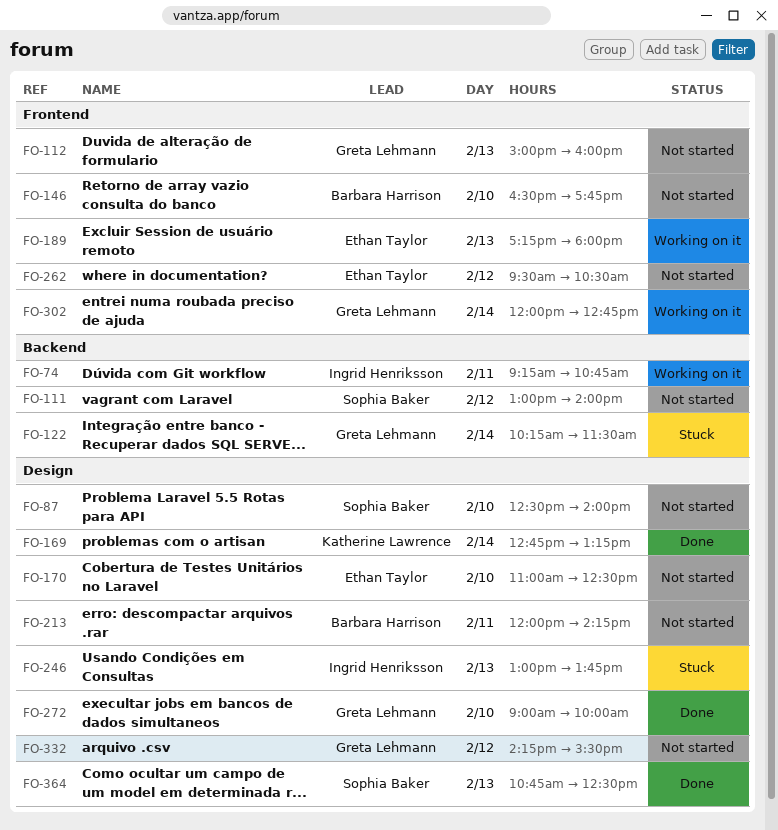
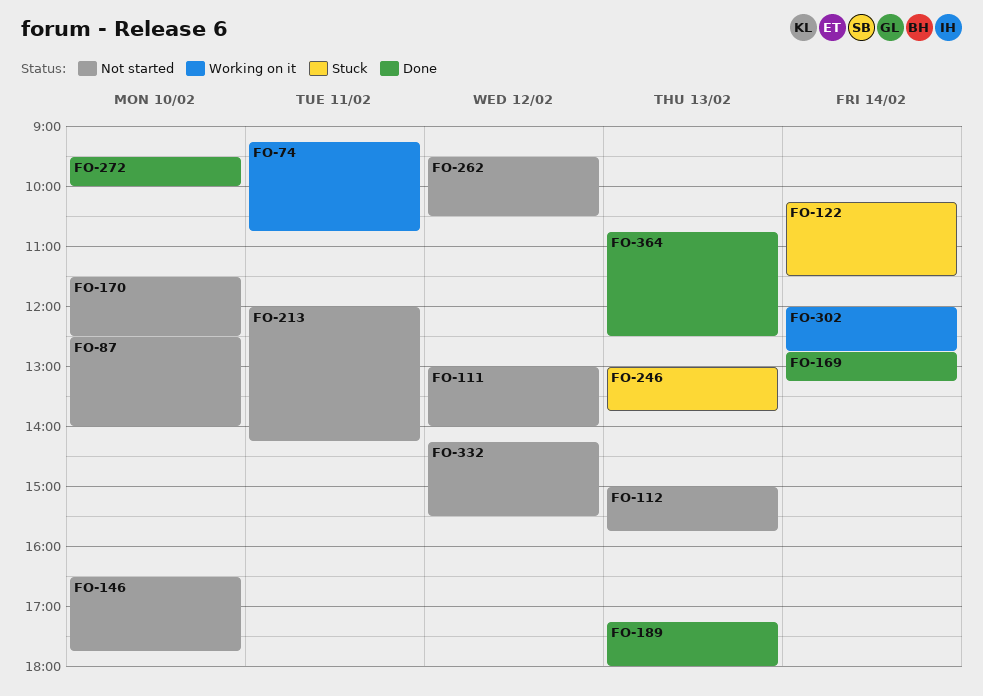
FO-112, ends: 16:00 -> 15:45
FO-170, begins: 11:00 -> 11:30
FO-189, status: Working on it -> Done
FO-272, begins: 09:00 -> 09:30

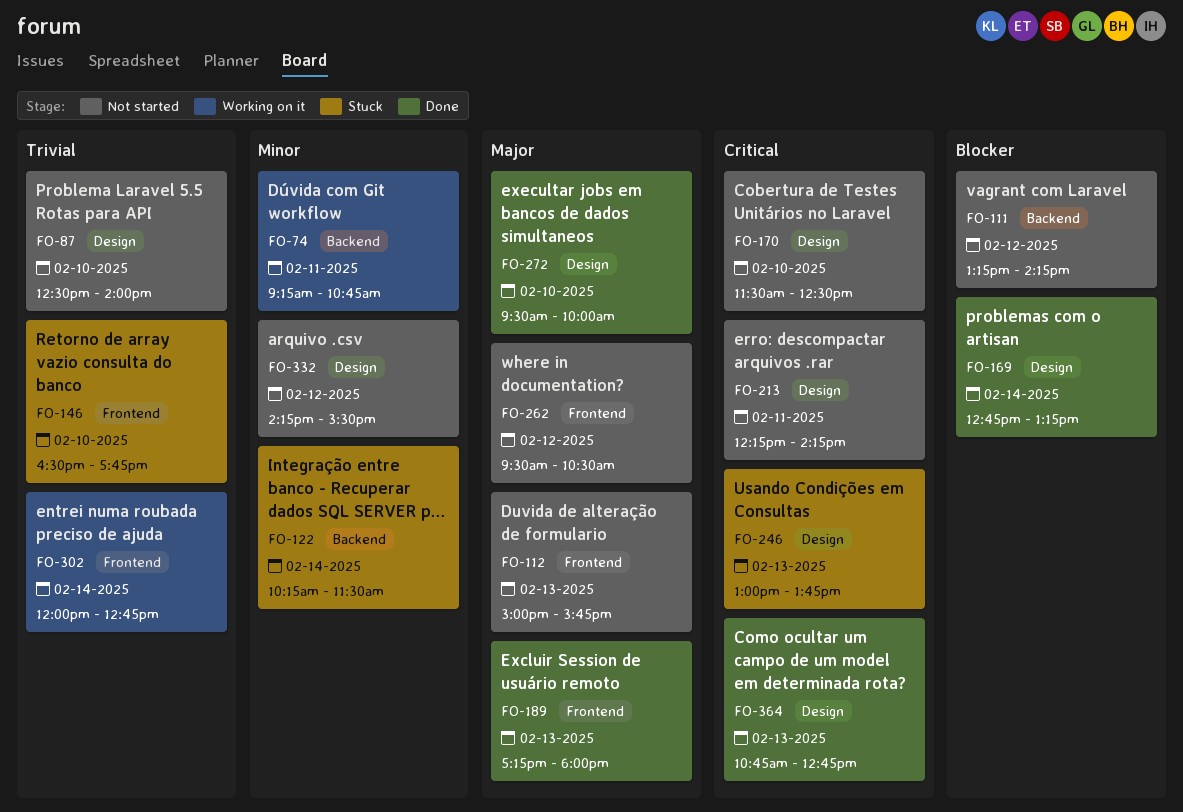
FO-111, begins: 13:00 -> 13:15
FO-111, ends: 14:00 -> 14:15
FO-146, status: Not started -> Stuck
FO-213, begins: 12:00 -> 12:15
FO-364, ends: 12:30 -> 12:45

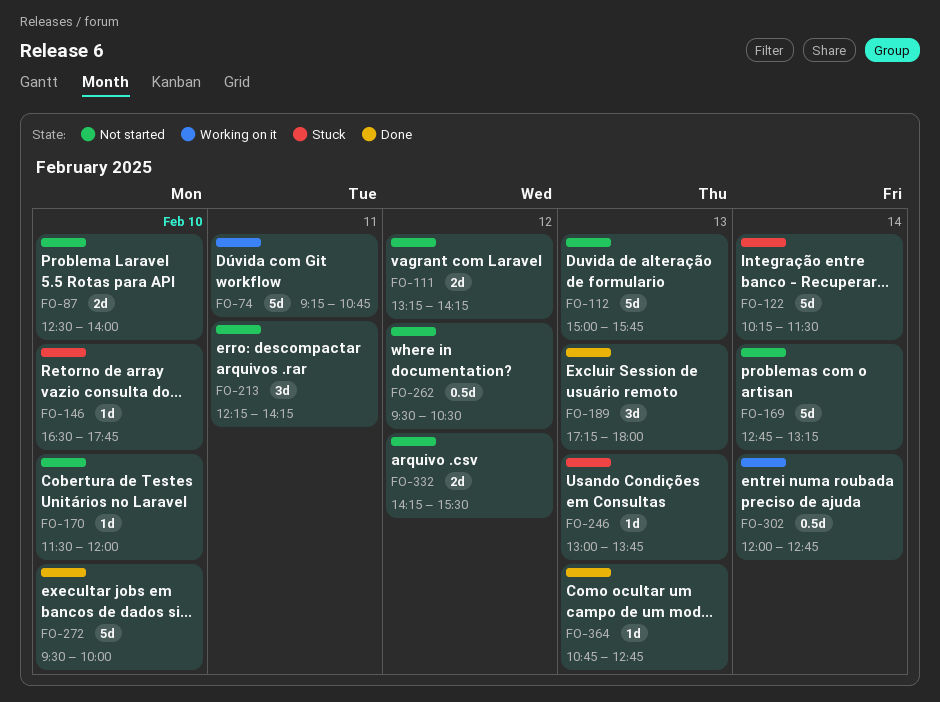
FO-169, status: Done -> Not started
FO-170, ends: 12:30 -> 12:00

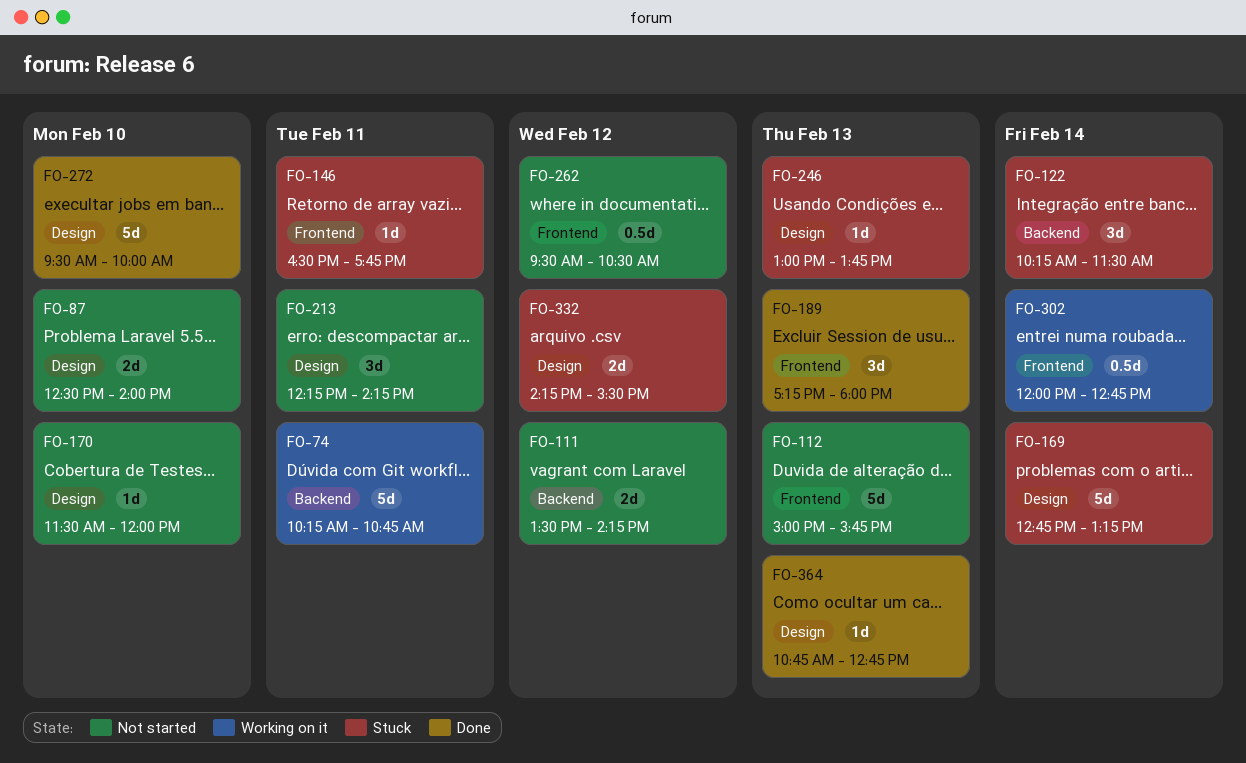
FO-74, begins: 09:15 -> 10:15
FO-111, begins: 13:15 -> 13:30
FO-122, estimate: 5d -> 3d
FO-146, day: Feb 10 -> Feb 11
FO-169, status: Not started -> Stuck
FO-332, status: Not started -> Stuck

